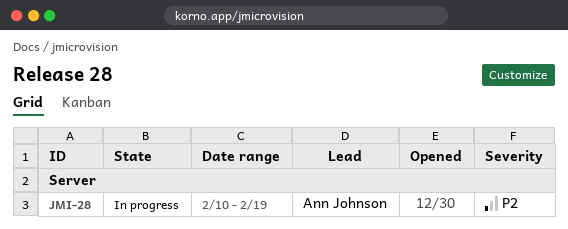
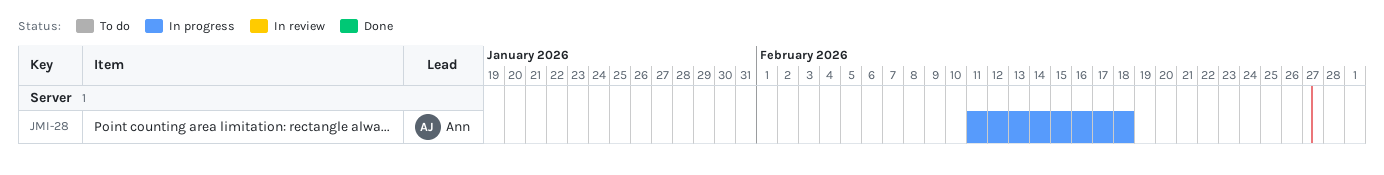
JMI-28, start: Feb 10 -> Feb 11
JMI-28, due: Feb 19 -> Feb 18

